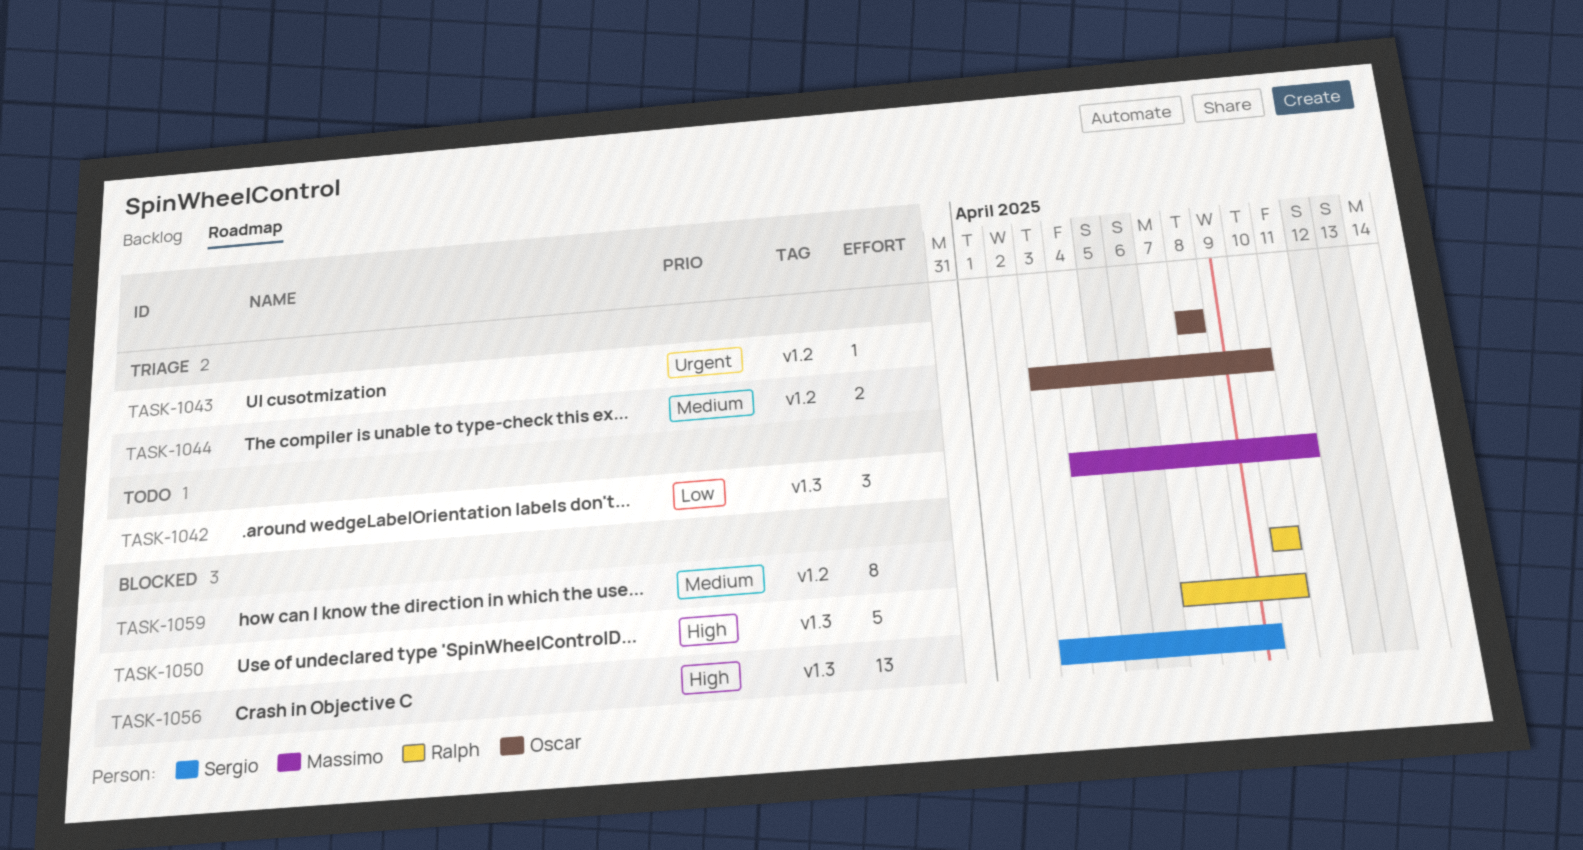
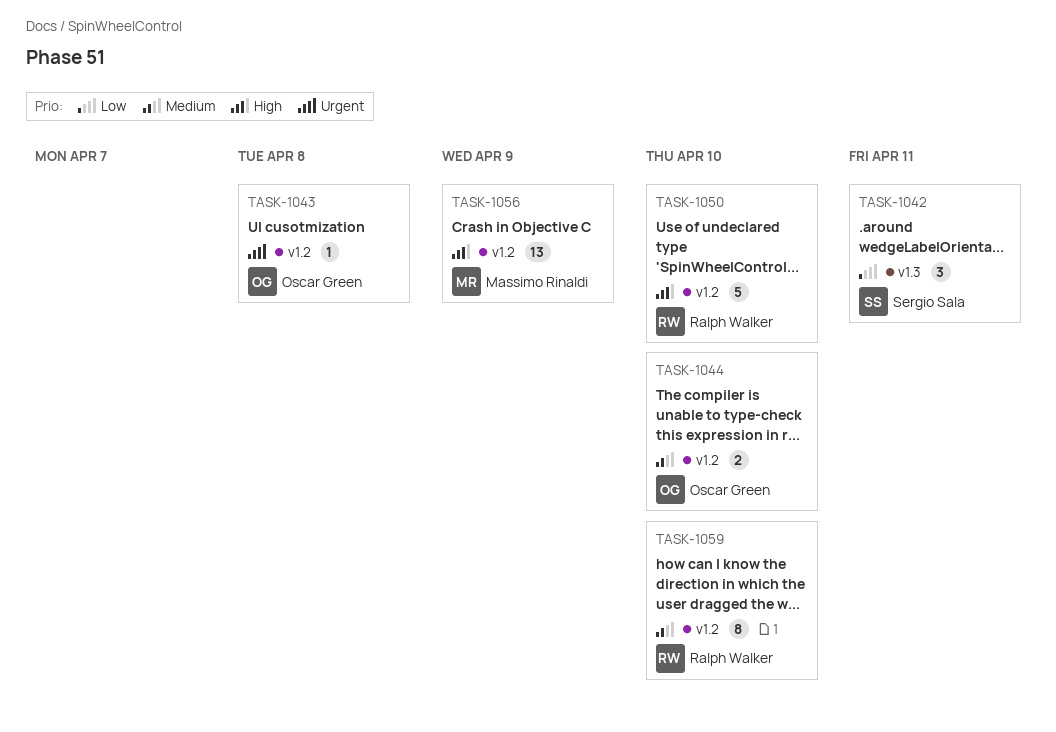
TASK-1042, owner: Massimo Rinaldi -> Sergio Sala
TASK-1050, label: v1.3 -> v1.2
TASK-1056, owner: Sergio Sala -> Massimo Rinaldi
TASK-1056, label: v1.3 -> v1.2

